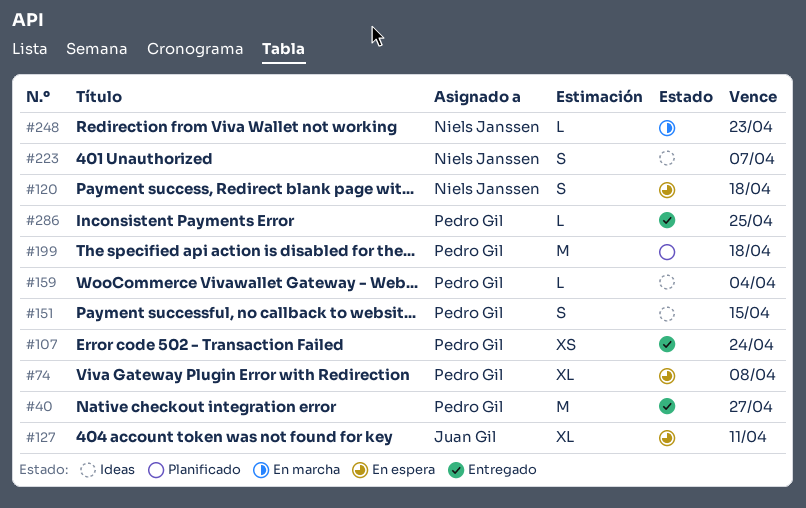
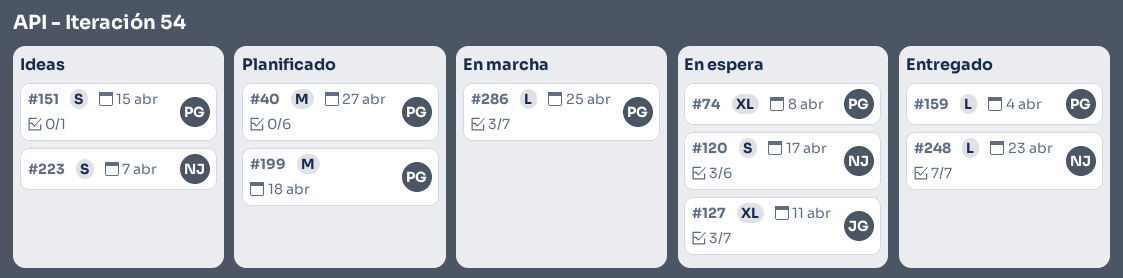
#40, status: Entregado -> Planificado
#107: present -> none
#120, due: Apr 18 -> Apr 17
#159, status: Ideas -> Entregado
#248, status: En marcha -> Entregado
#286, status: Entregado -> En marcha

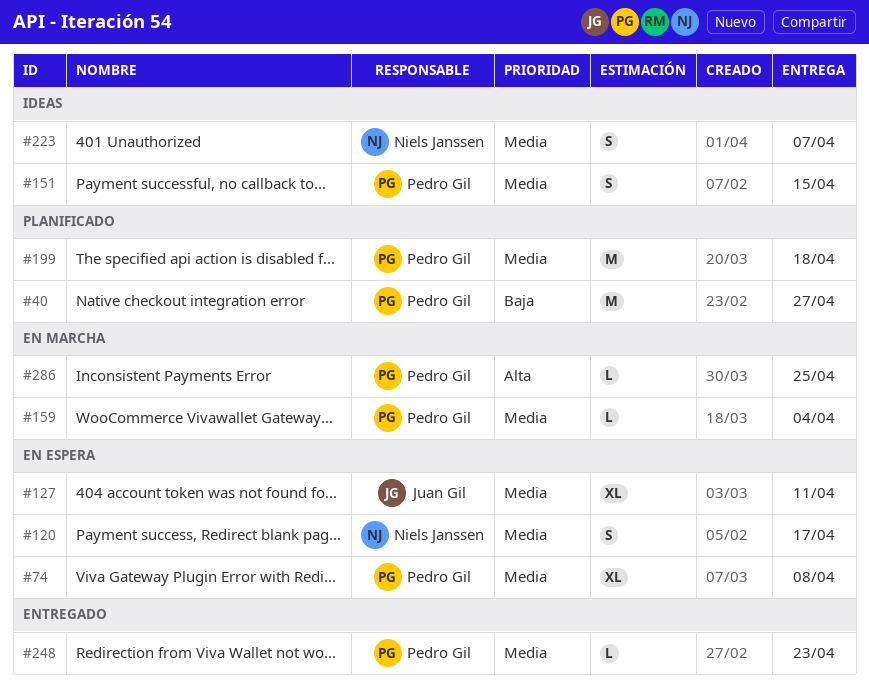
#159, status: Entregado -> En marcha
#248, owner: Niels Janssen -> Pedro Gil

